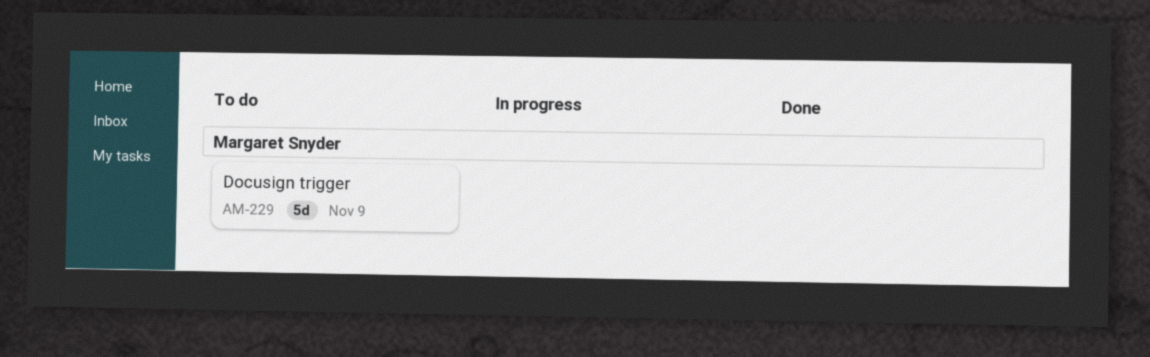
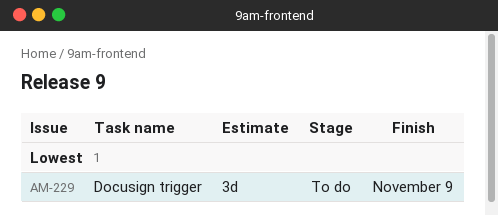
AM-229, estimate: 5d -> 3d

